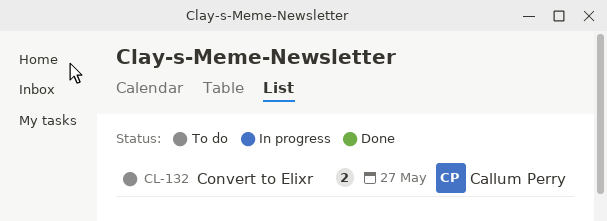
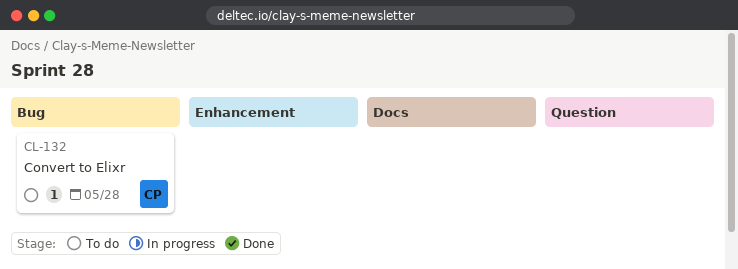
CL-132, estimate: 2 -> 1
CL-132, due: May 27 -> May 28

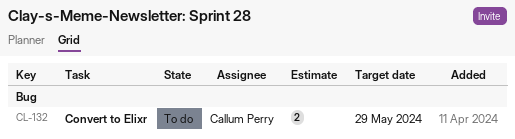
CL-132, estimate: 1 -> 2
CL-132, due: May 28 -> May 29

